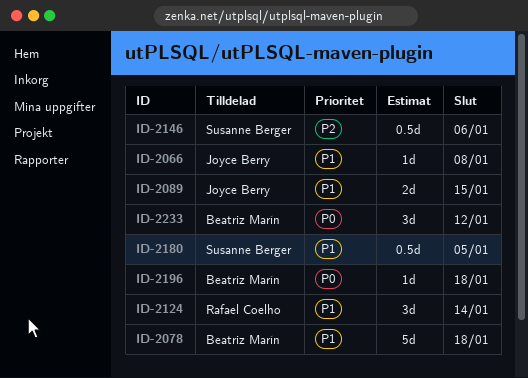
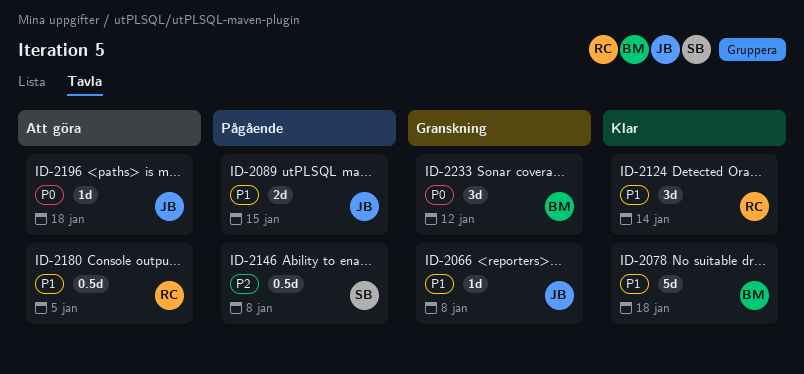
ID-2146, due: Jan 6 -> Jan 8
ID-2180, owner: Susanne Berger -> Rafael Coelho
ID-2196, owner: Beatriz Marín -> Joyce Berry

